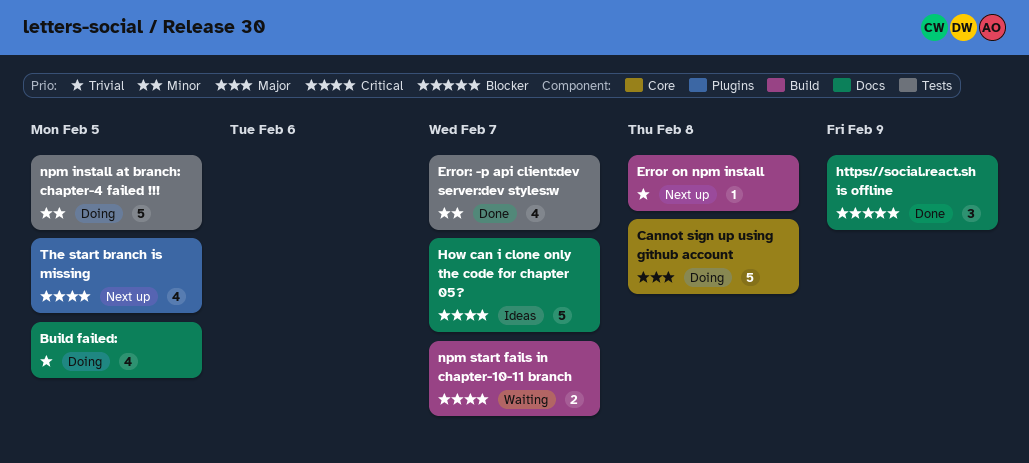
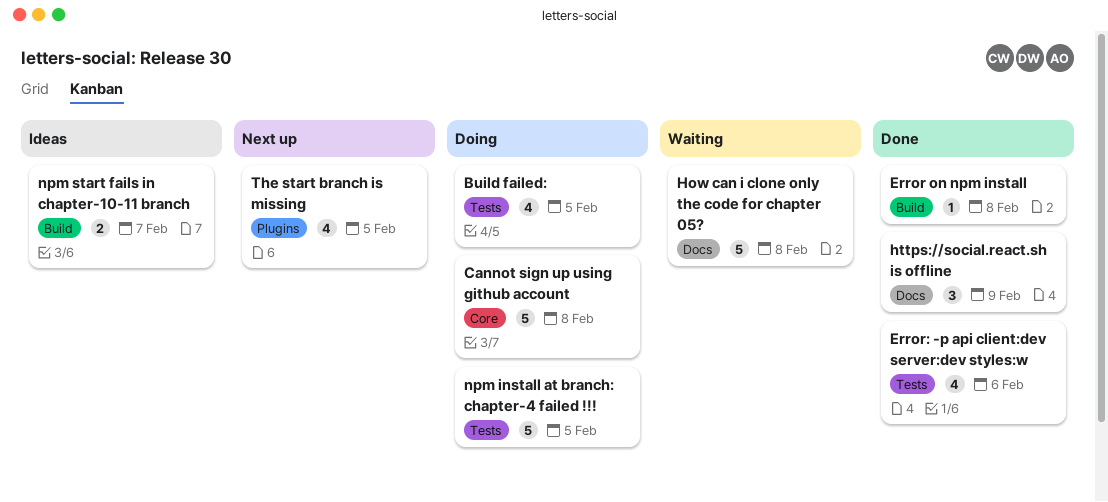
Build failed:, label: Docs -> Tests
Error on npm install, status: Next up -> Done
Error: -p api client:dev server:dev styles:w, due: Feb 7 -> Feb 6
How can i clone only the code for chapter 05?, status: Ideas -> Waiting
How can i clone only the code for chapter 05?, due: Feb 7 -> Feb 8
npm start fails in chapter-10-11 branch, status: Waiting -> Ideas

